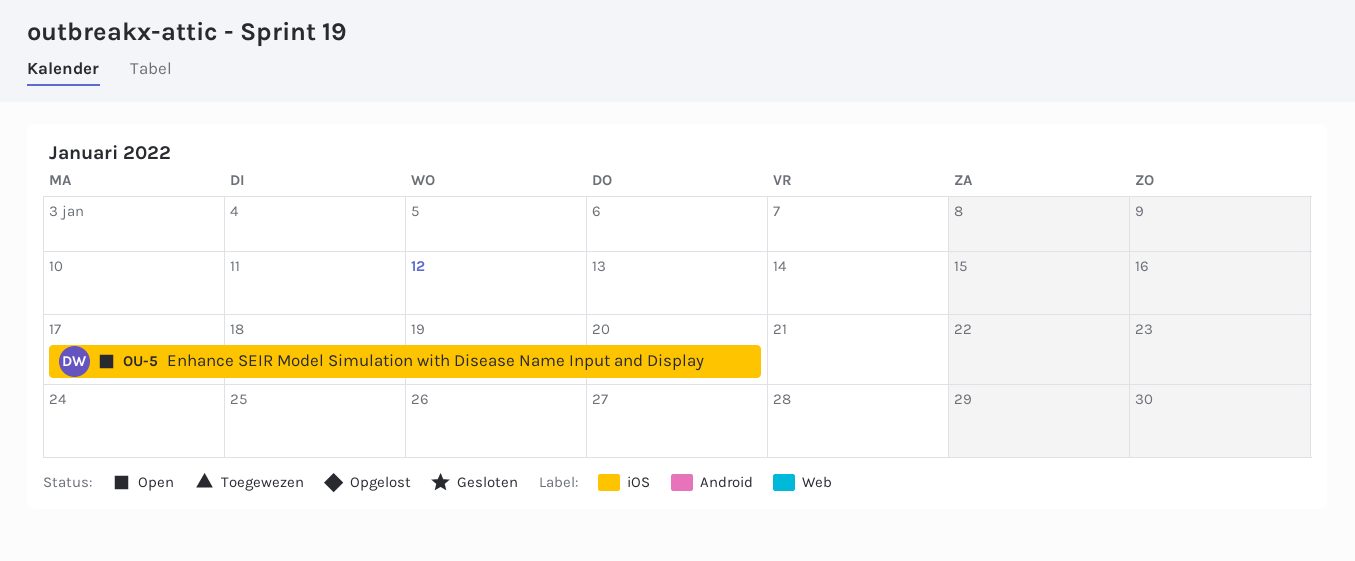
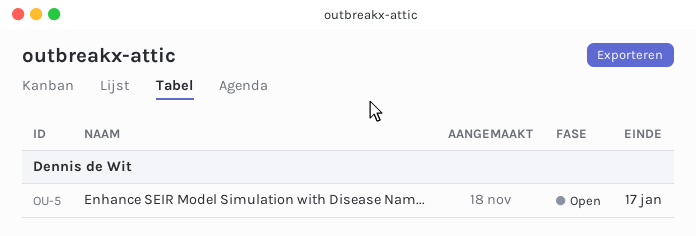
OU-5, due: Jan 20 -> Jan 17

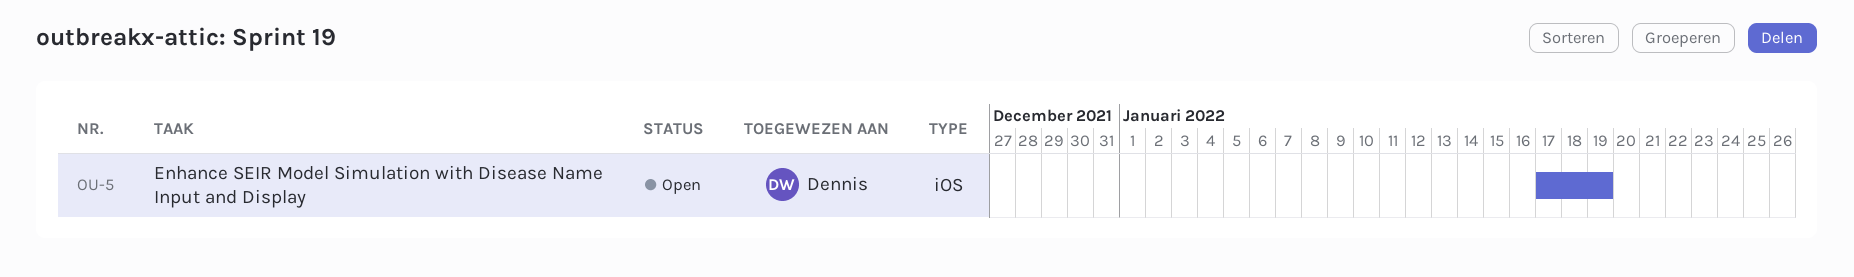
OU-5, due: Jan 17 -> Jan 19

